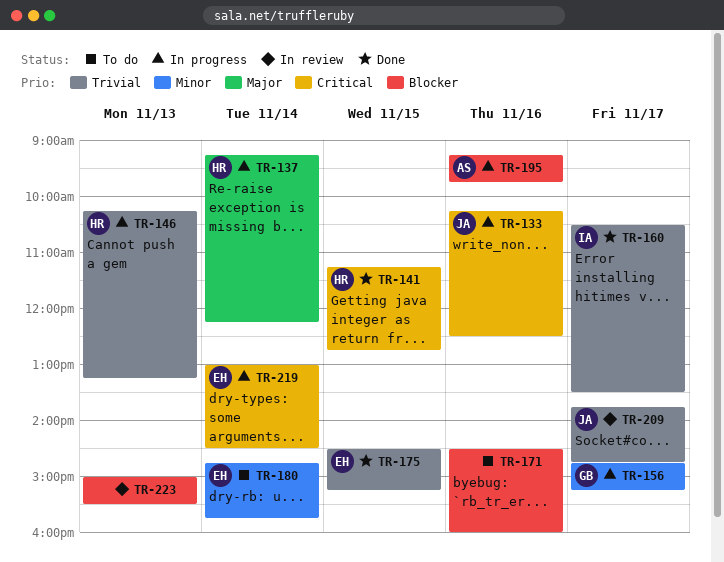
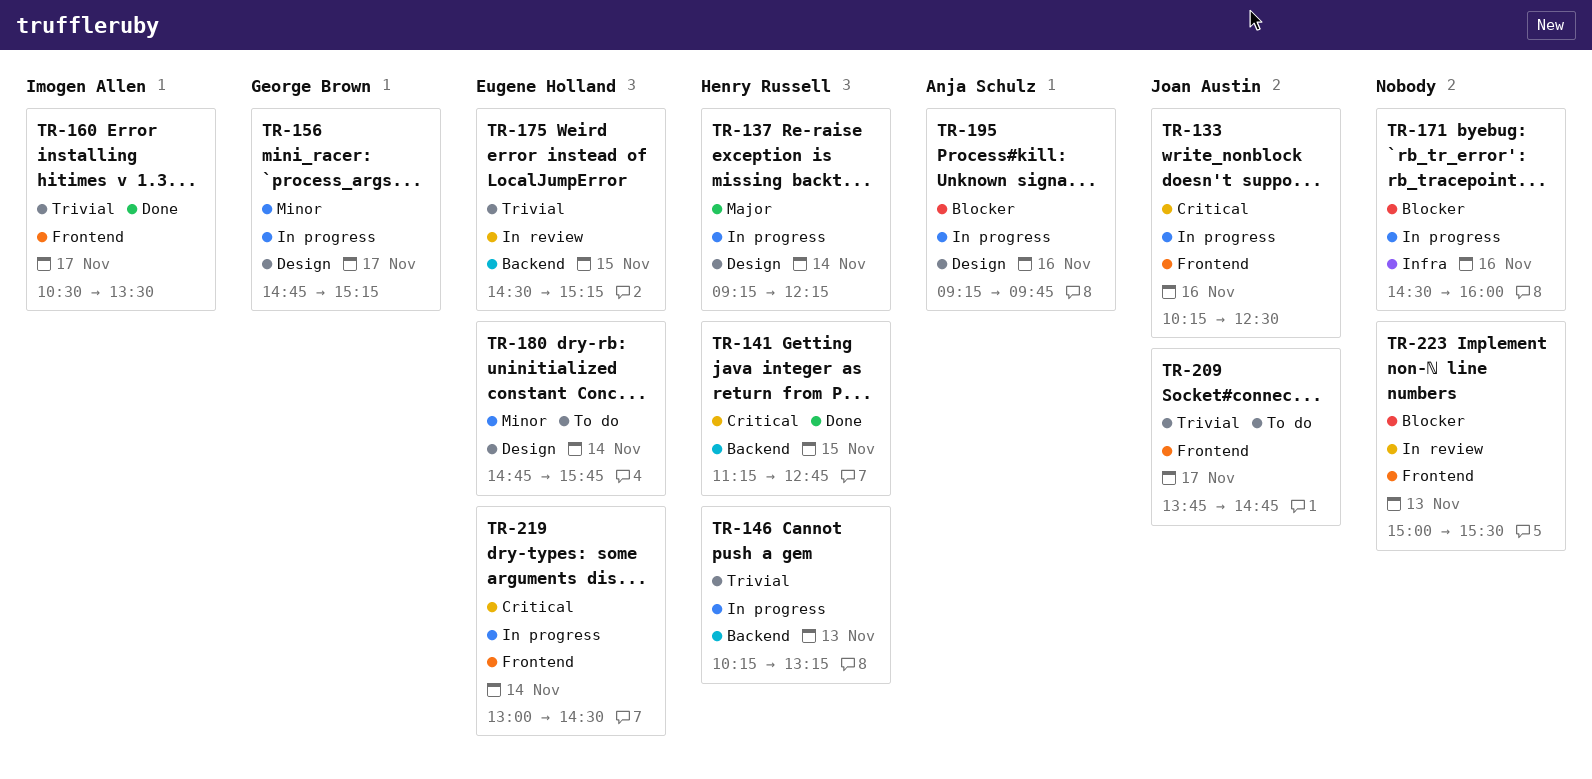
TR-171, status: To do -> In progress
TR-175, status: Done -> In review
TR-209, status: In review -> To do

